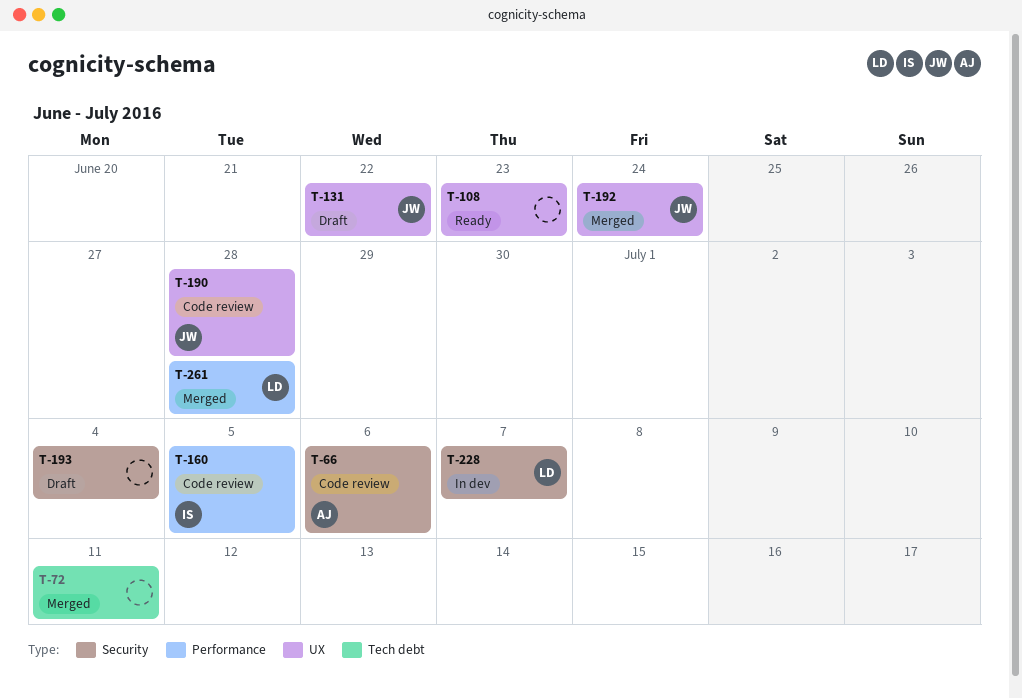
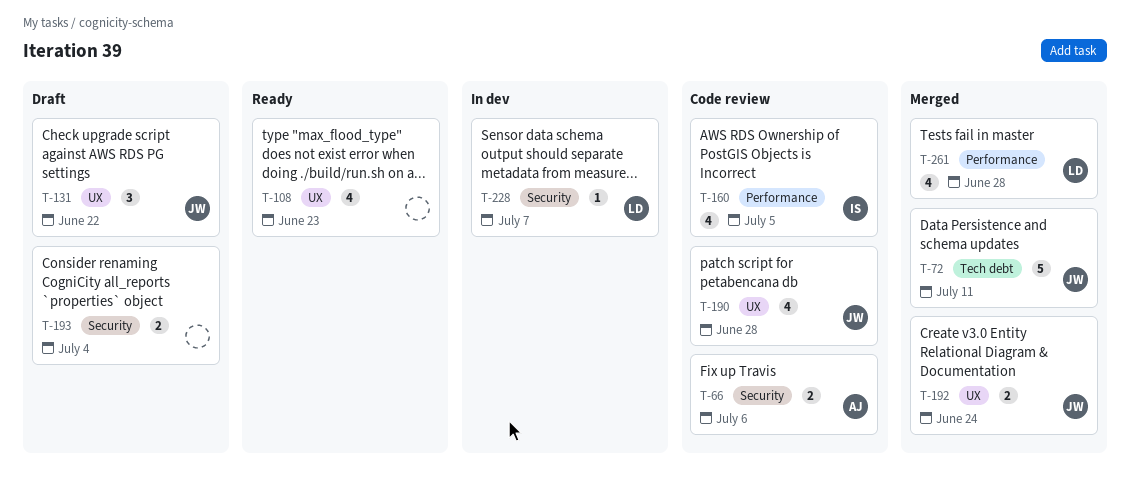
T-72, owner: none -> JW

